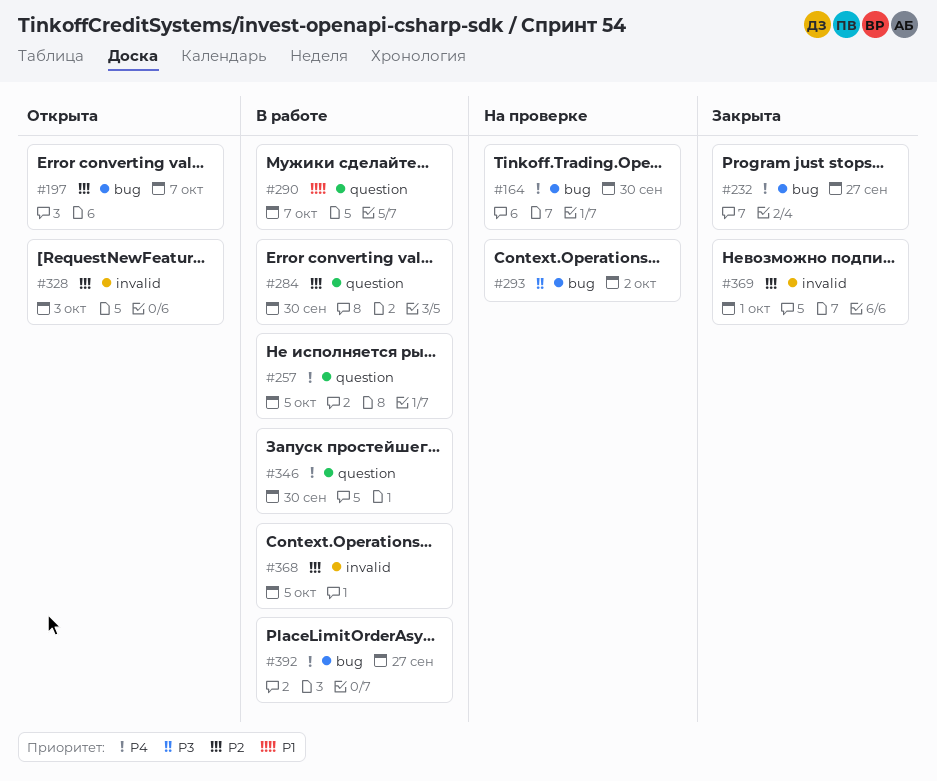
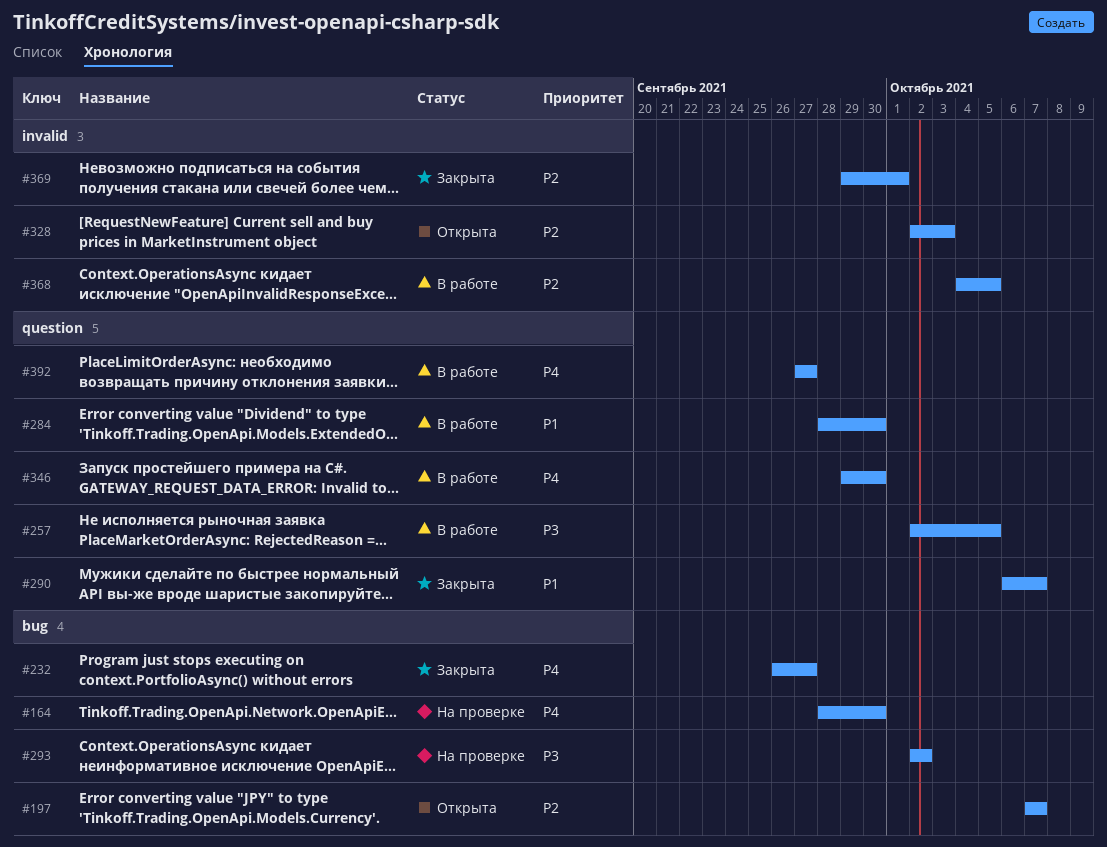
#257, priority: P4 -> P3
#284, priority: P2 -> P1
#290, status: В работе -> Закрыта
#392, label: bug -> question

